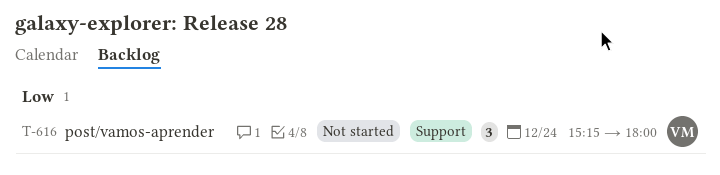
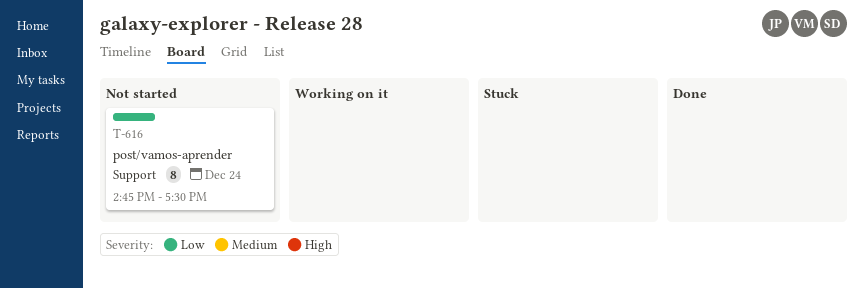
T-616, estimate: 3 -> 8
T-616, begins: 15:15 -> 14:45
T-616, ends: 18:00 -> 17:30

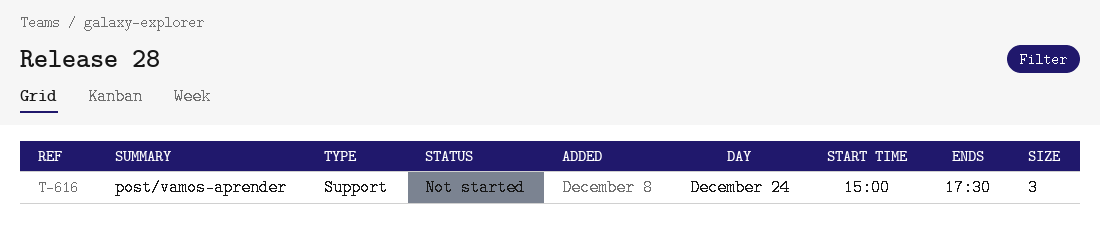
T-616, estimate: 8 -> 3
T-616, begins: 14:45 -> 15:00

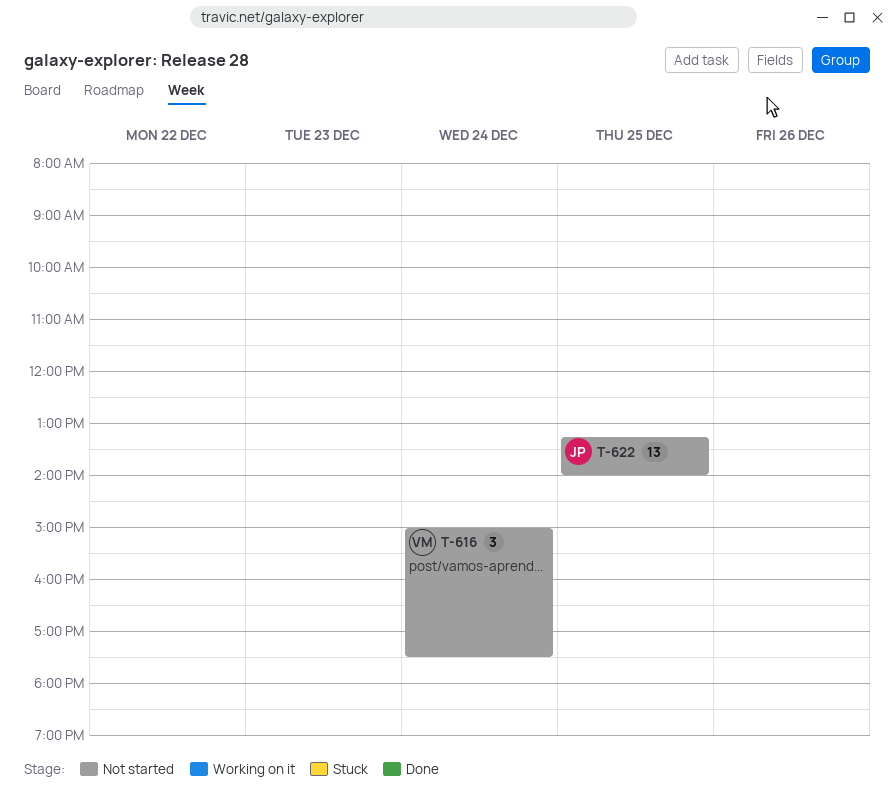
T-622: none -> present

